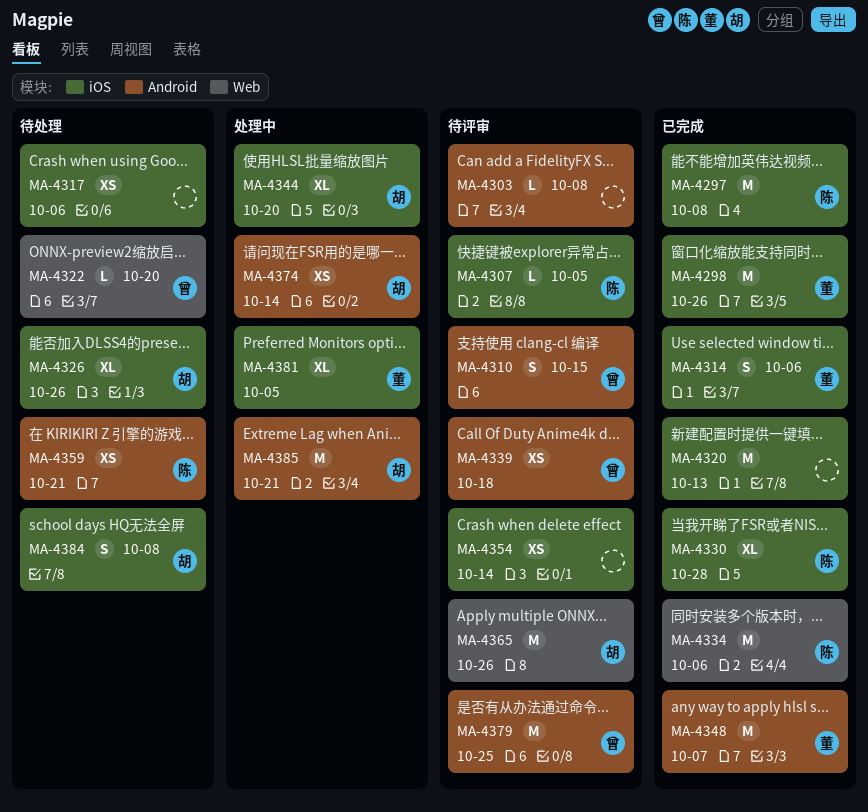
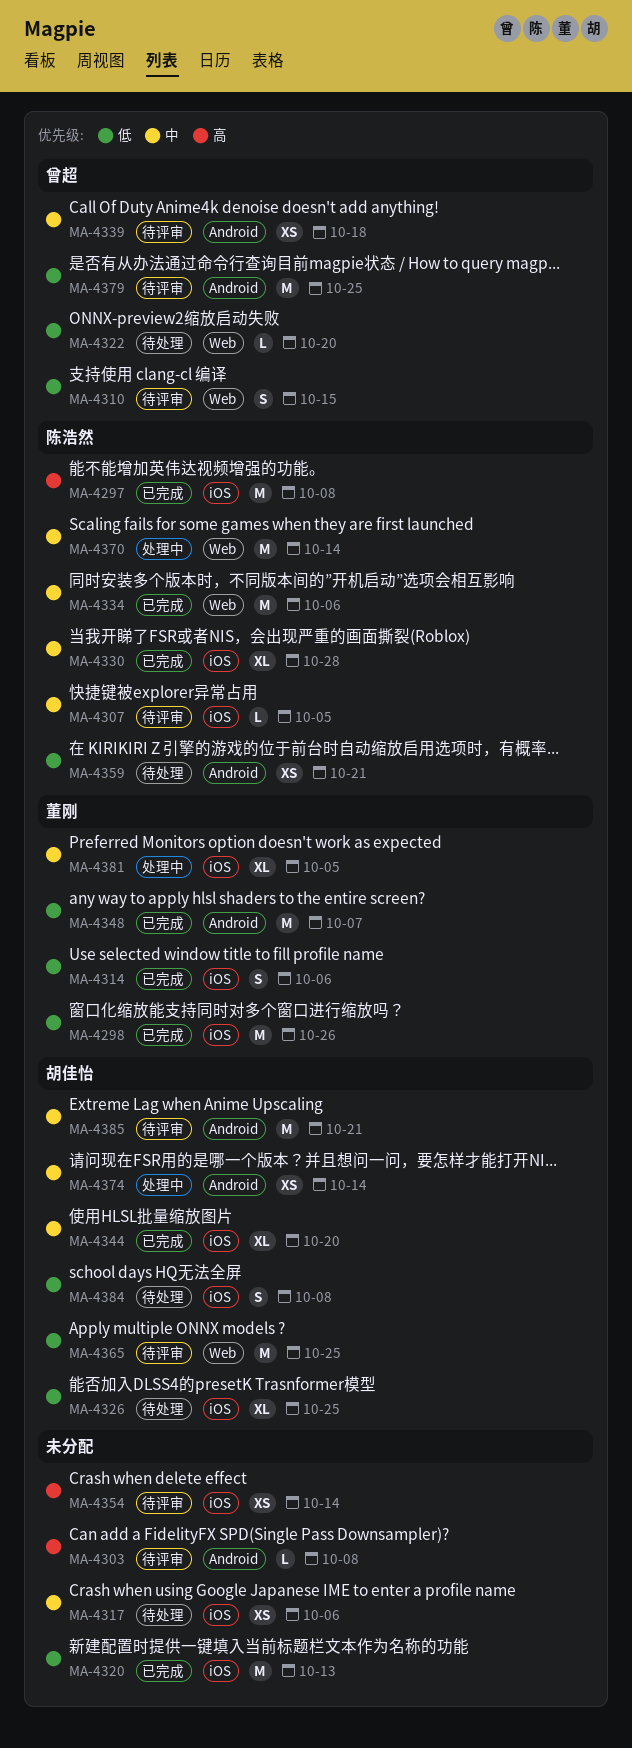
MA-4310, label: Android -> Web
MA-4326, due: Oct 26 -> Oct 25
MA-4344, status: 处理中 -> 已完成
MA-4365, due: Oct 26 -> Oct 25
MA-4370: none -> present
MA-4385, status: 处理中 -> 待评审

